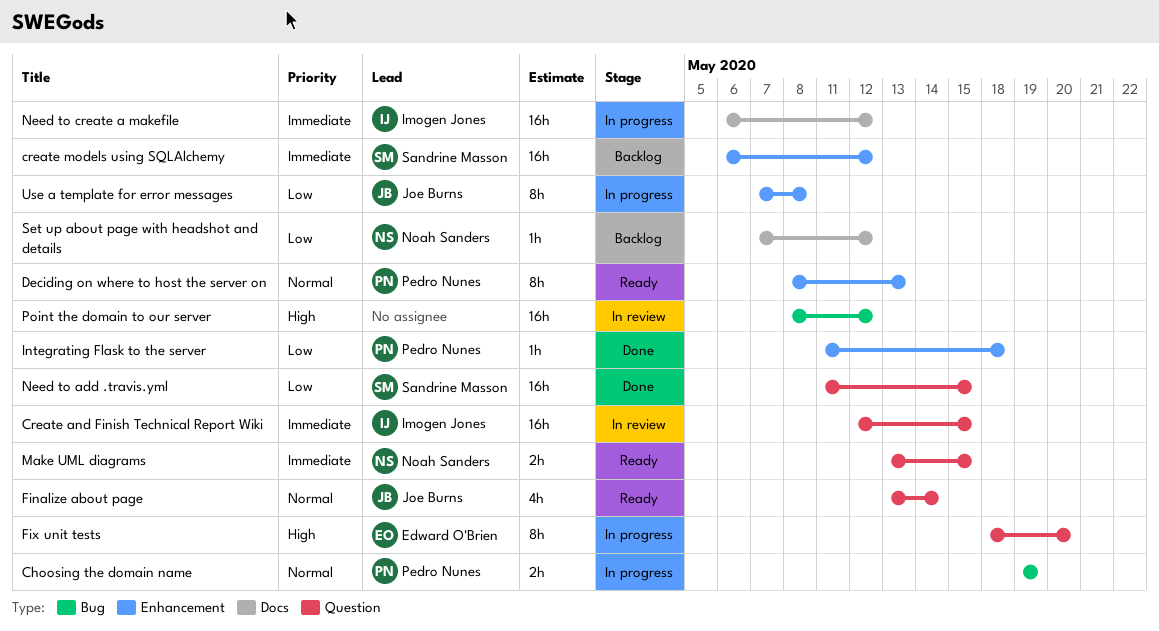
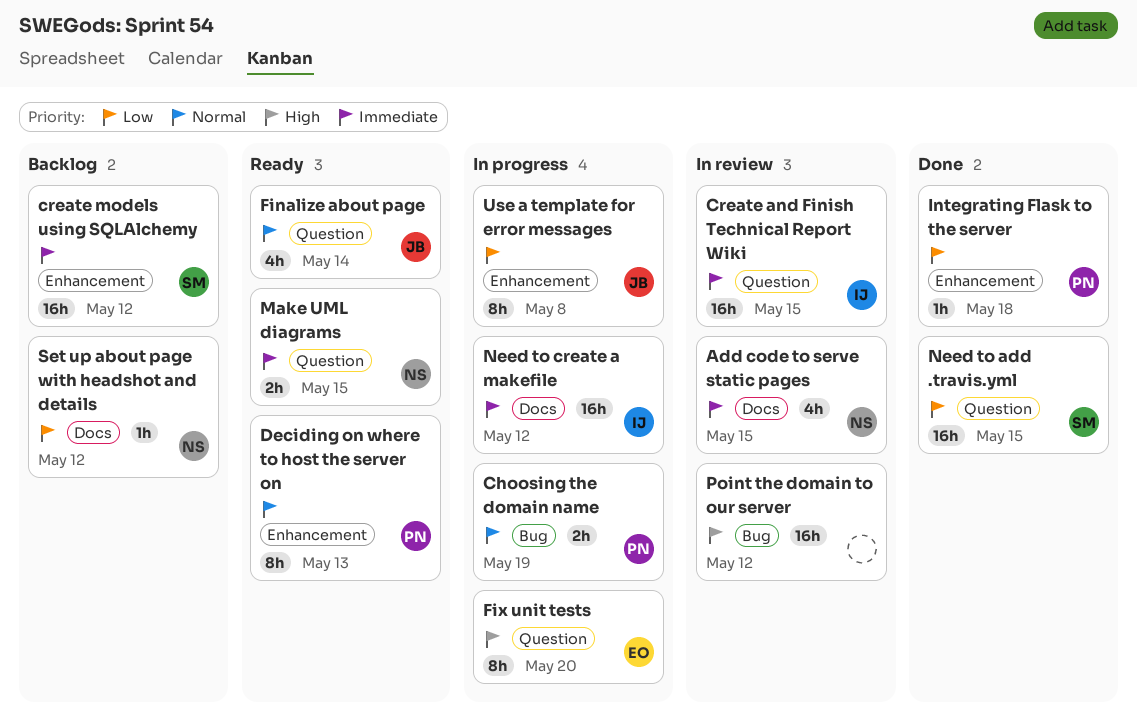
Add code to serve static pages: none -> present

